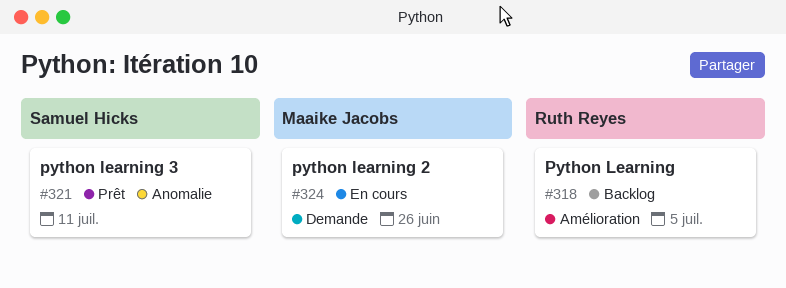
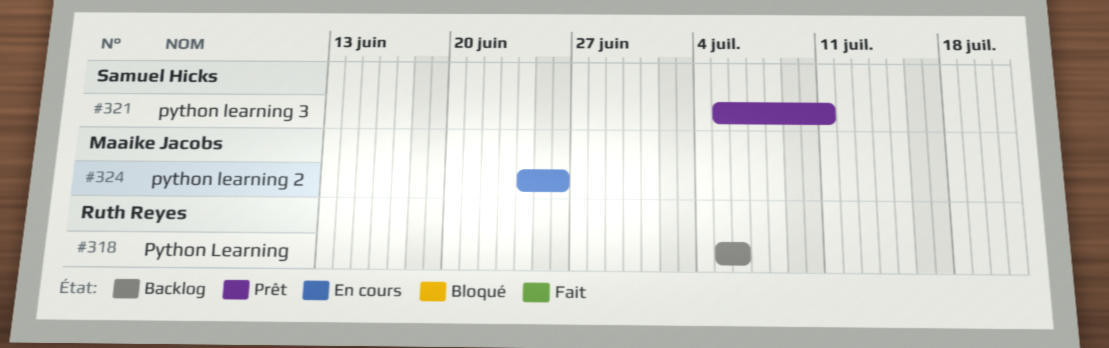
#318, due: Jul 5 -> Jul 6

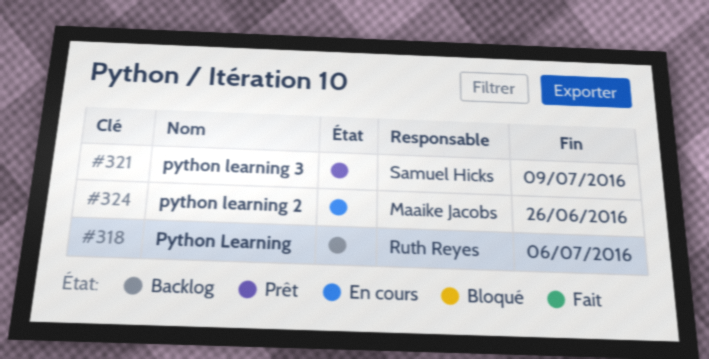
#321, due: Jul 11 -> Jul 9

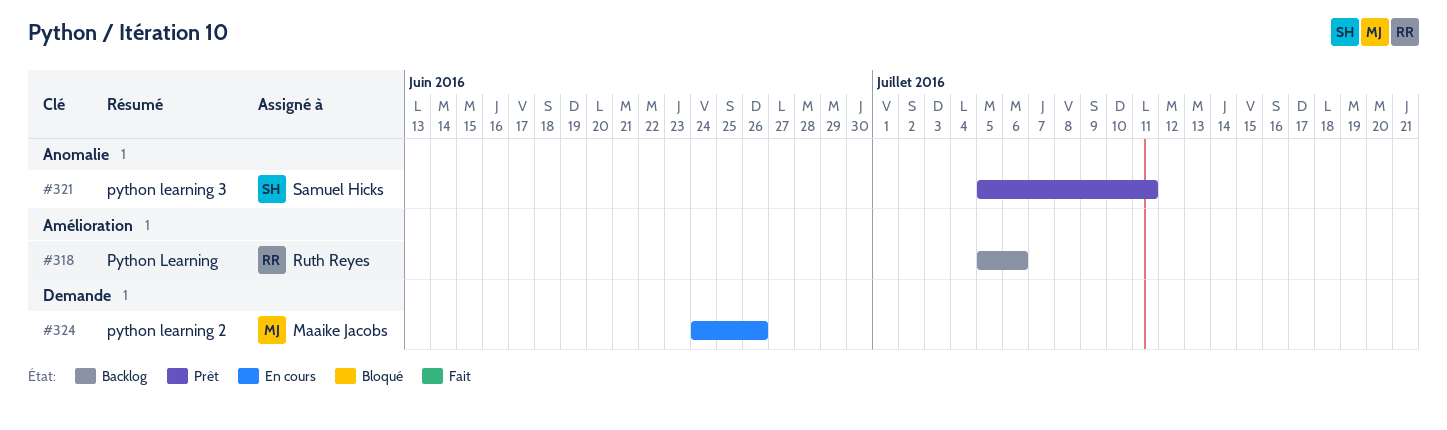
#321, due: Jul 9 -> Jul 11

